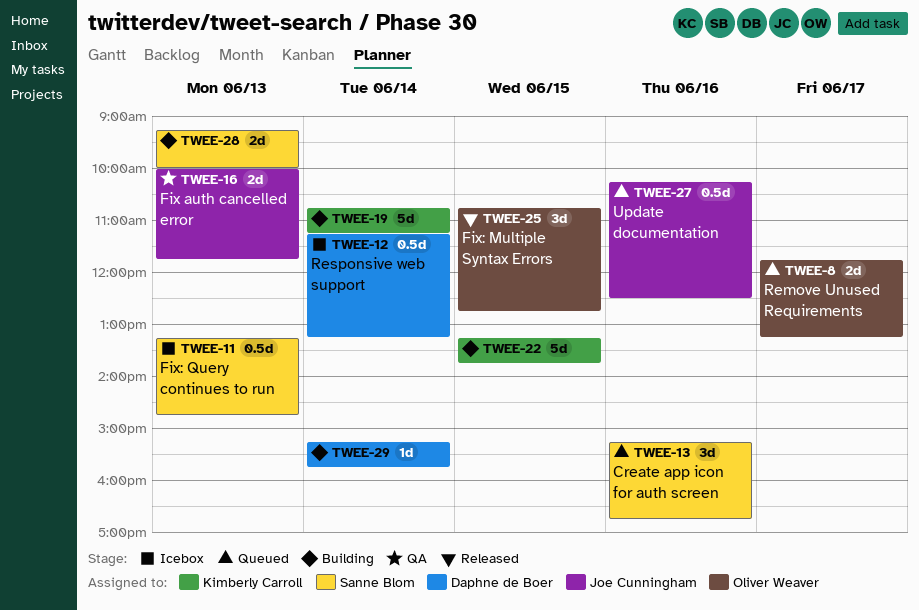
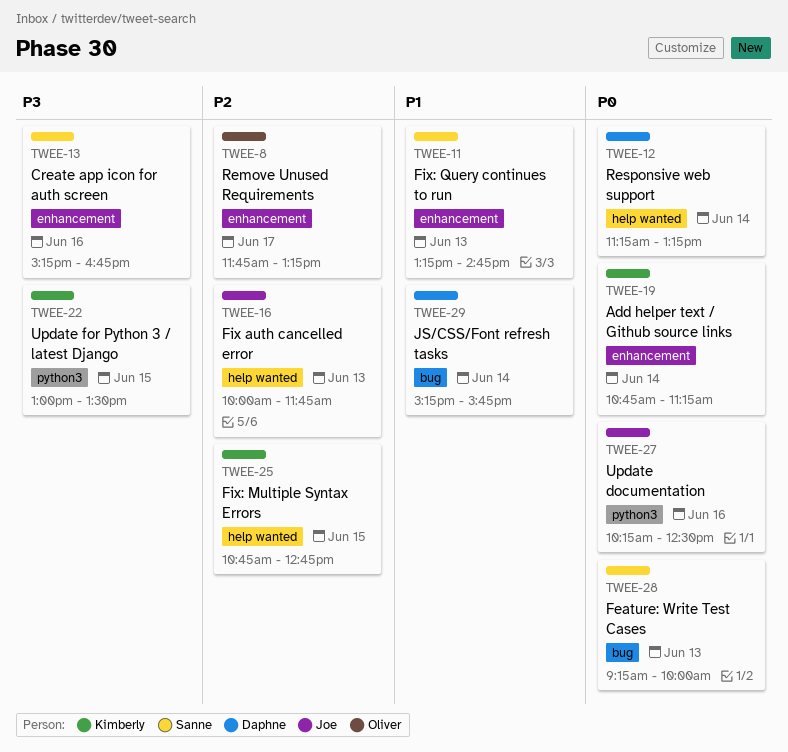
TWEE-22, begins: 13:15 -> 13:00
TWEE-22, ends: 13:45 -> 13:30
TWEE-25, owner: Oliver Weaver -> Kimberly Carroll

